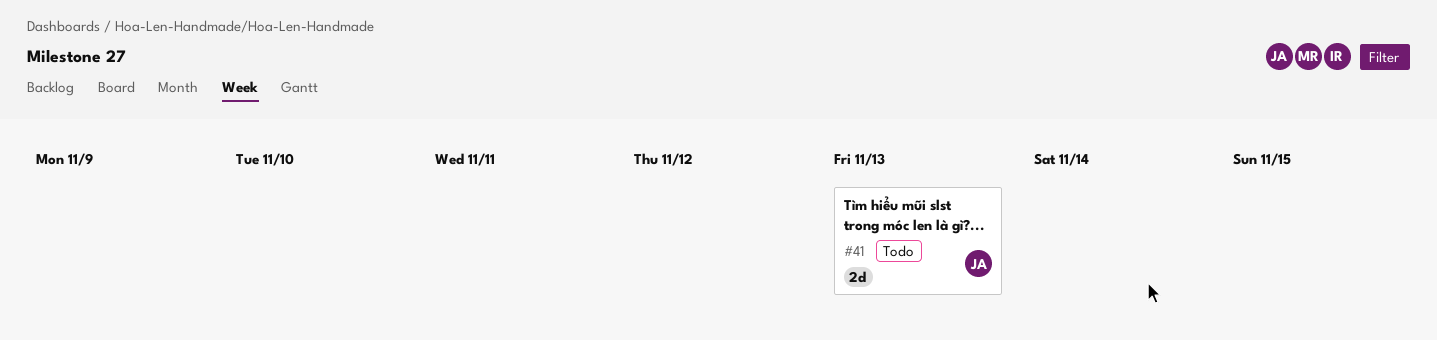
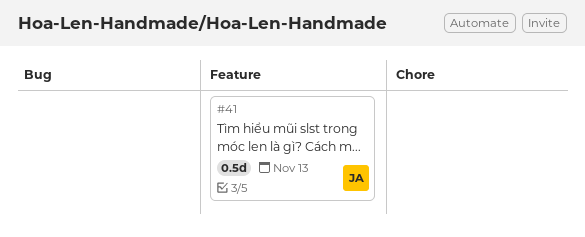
#41, estimate: 2d -> 0.5d

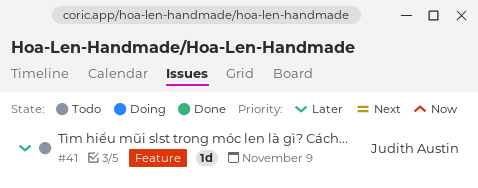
#41, estimate: 0.5d -> 1d
#41, due: Nov 13 -> Nov 9

